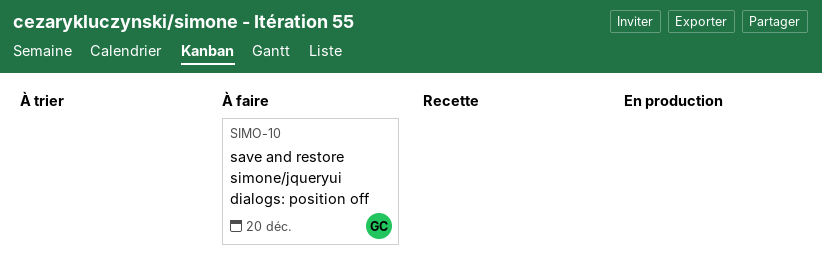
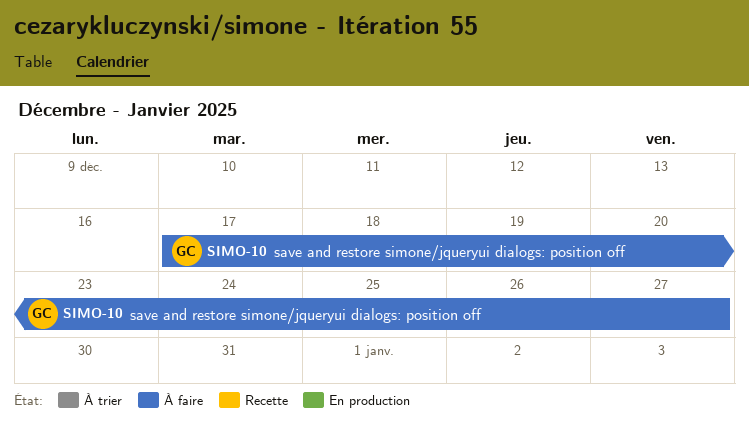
SIMO-10, due: Dec 20 -> Dec 27

